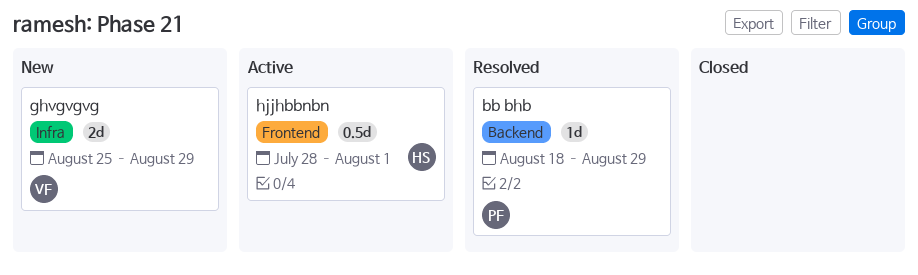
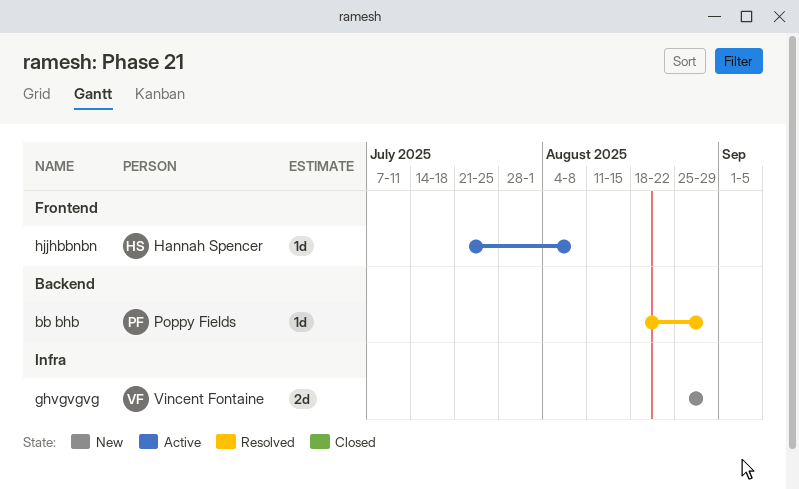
hjjhbbnbn, estimate: 0.5d -> 1d
hjjhbbnbn, start: Jul 28 -> Jul 21
hjjhbbnbn, due: Aug 1 -> Aug 8

